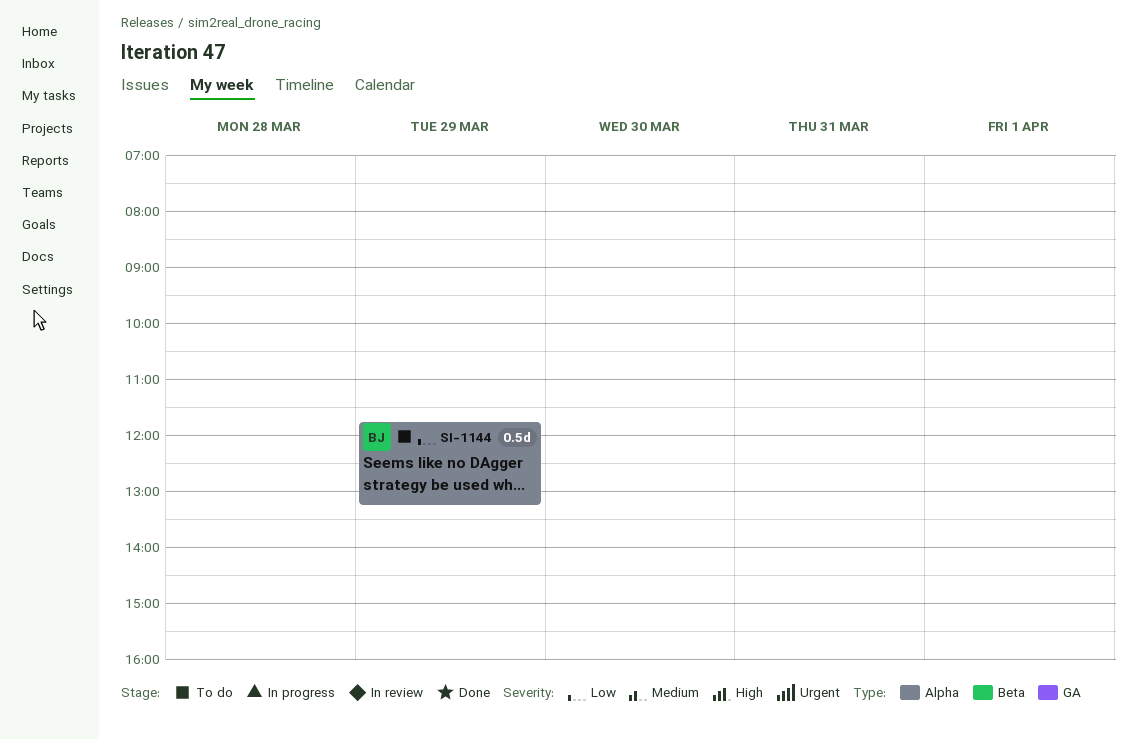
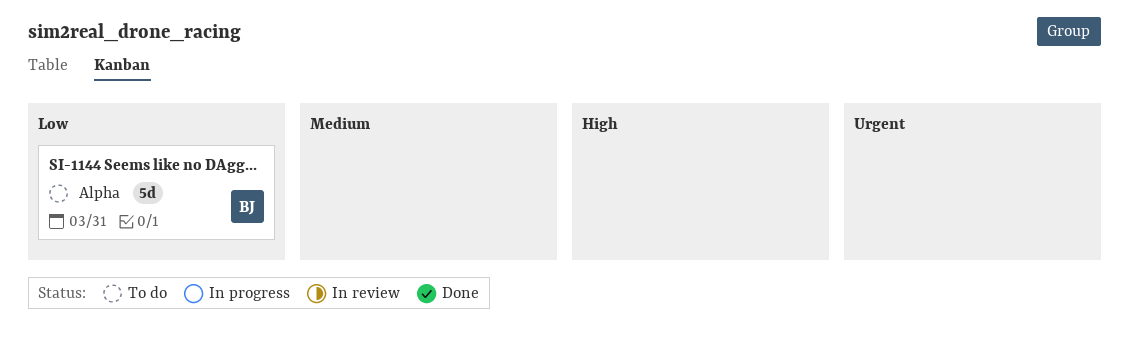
SI-1144, estimate: 0.5d -> 5d
SI-1144, day: Mar 29 -> Mar 31

